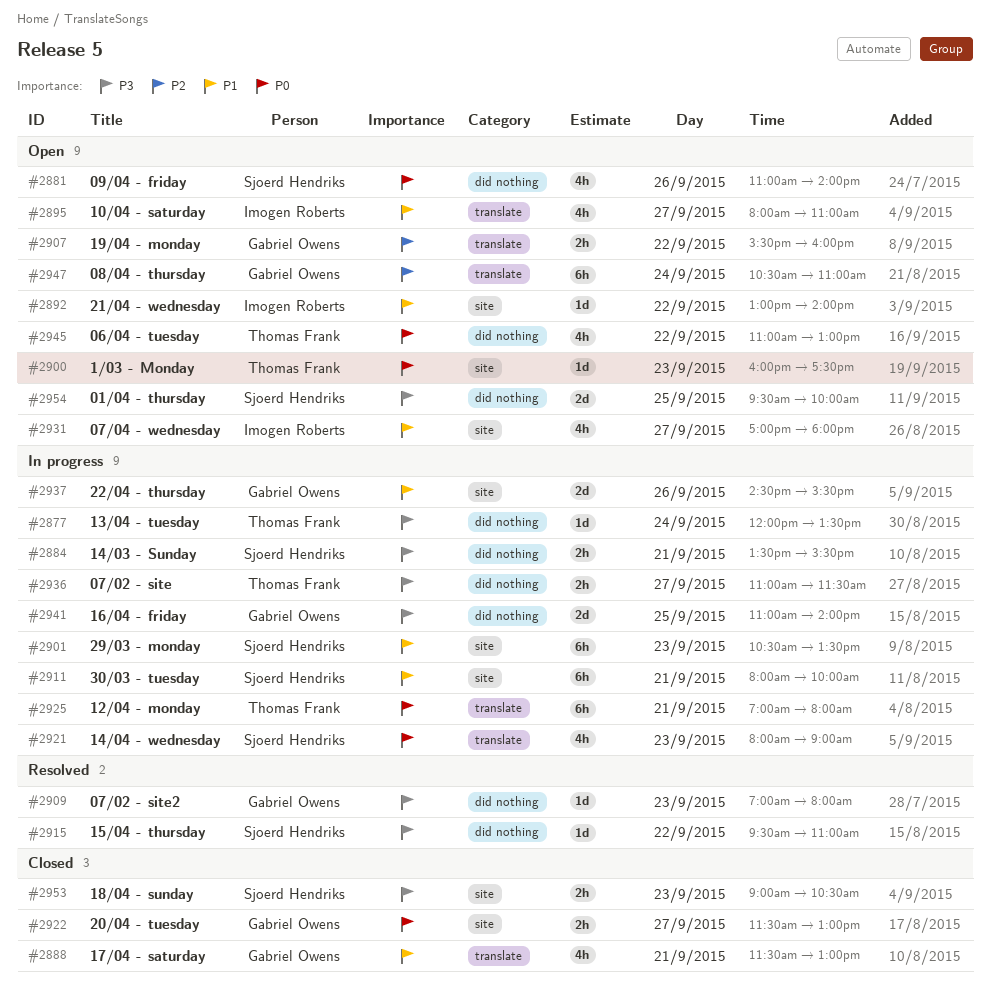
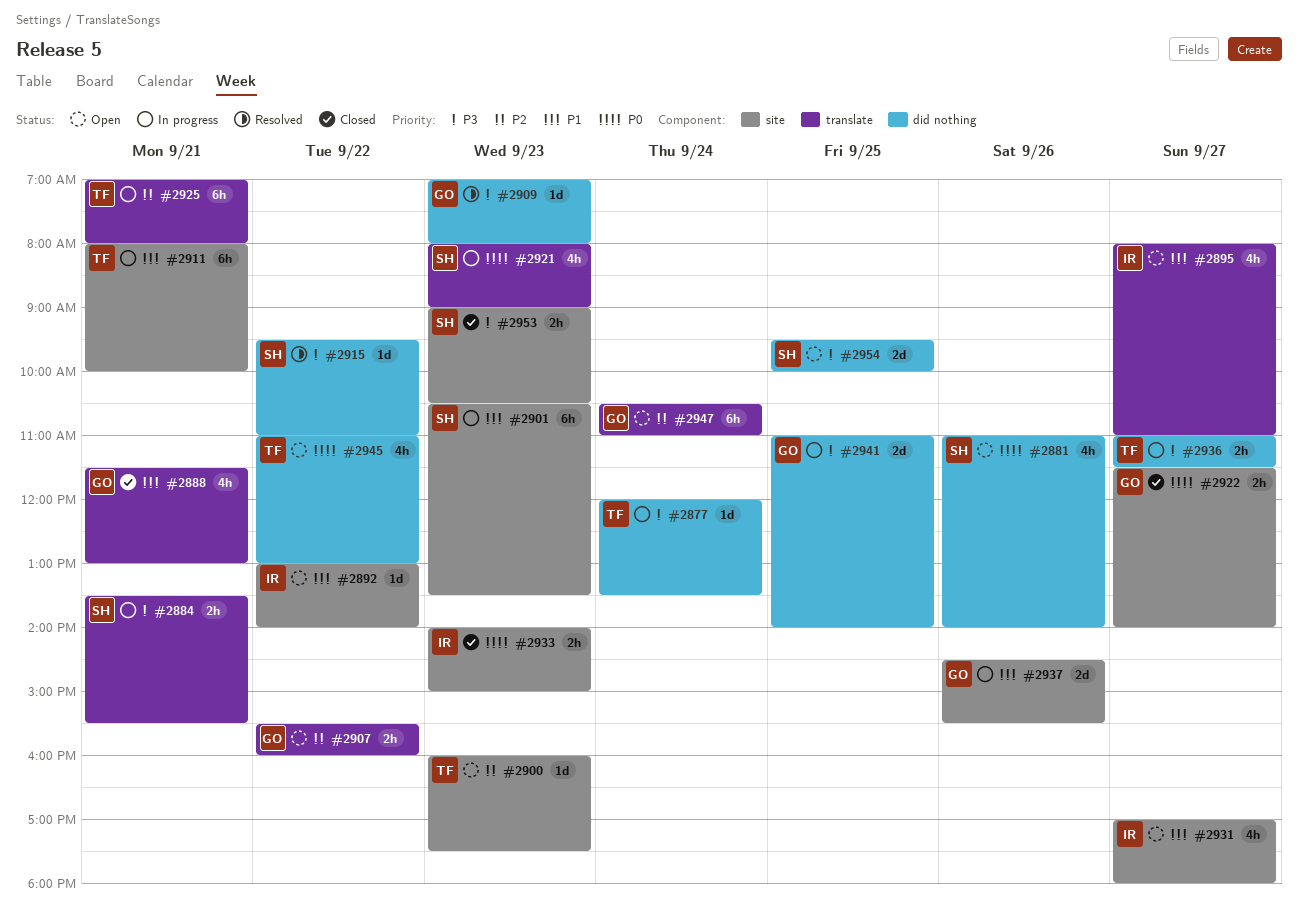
#2884, label: did nothing -> translate
#2900, priority: P0 -> P2
#2911, owner: Sjoerd Hendriks -> Thomas Frank
#2922, ends: 13:00 -> 14:00
#2925, priority: P0 -> P2
#2933: none -> present

